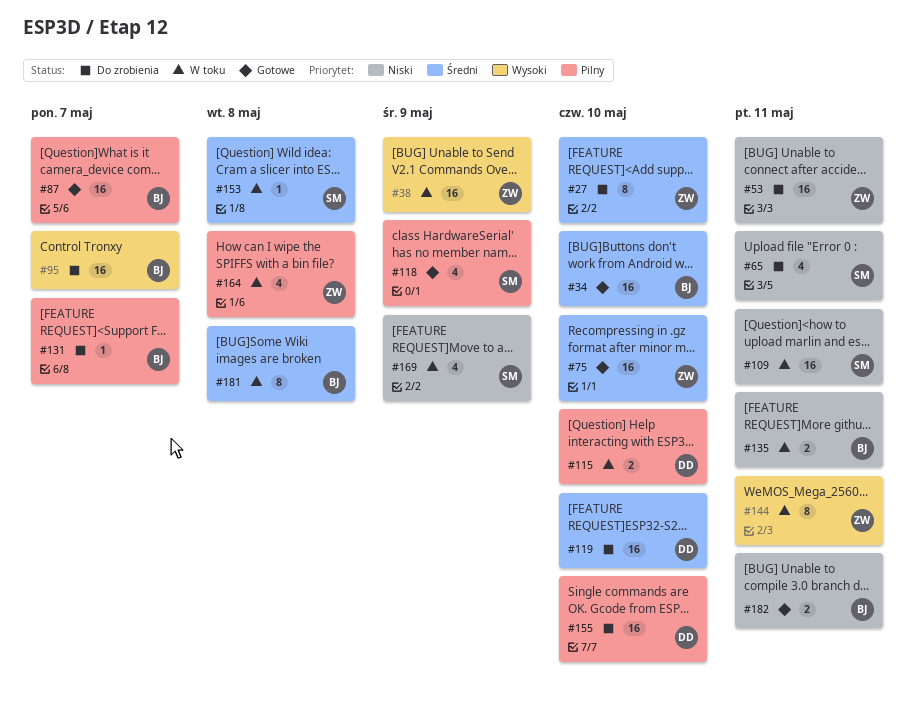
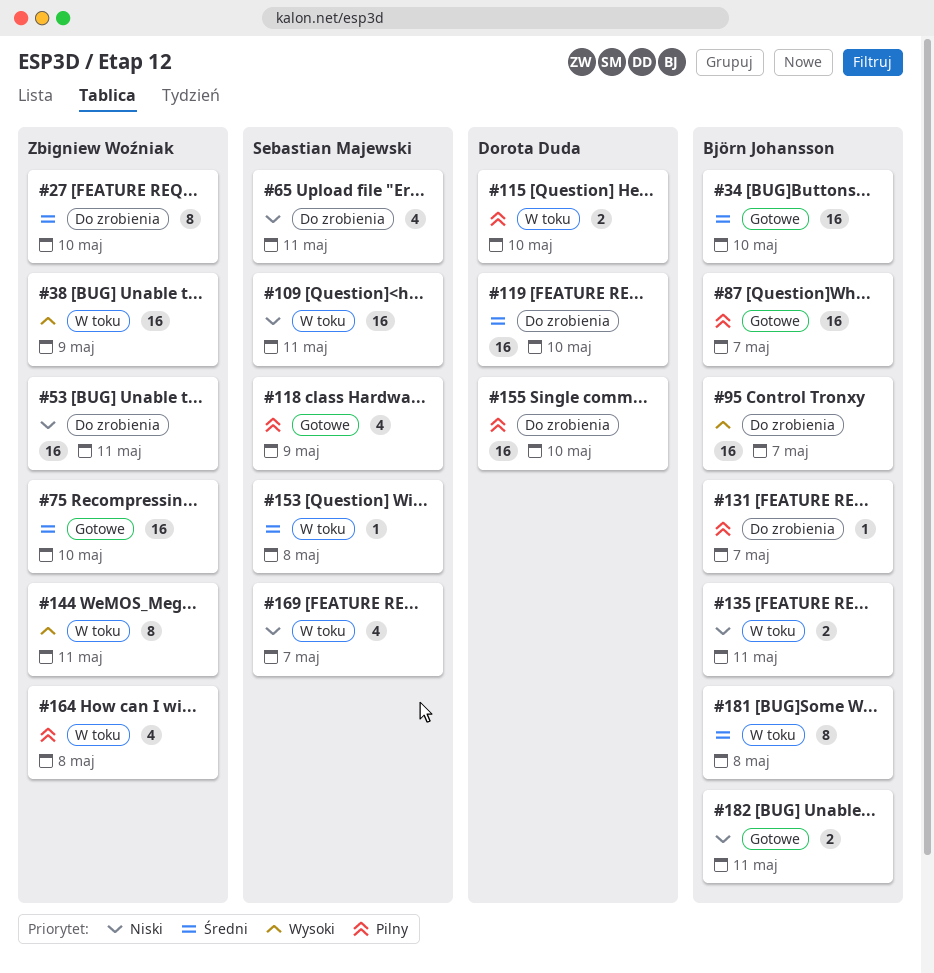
#169, due: May 9 -> May 7

